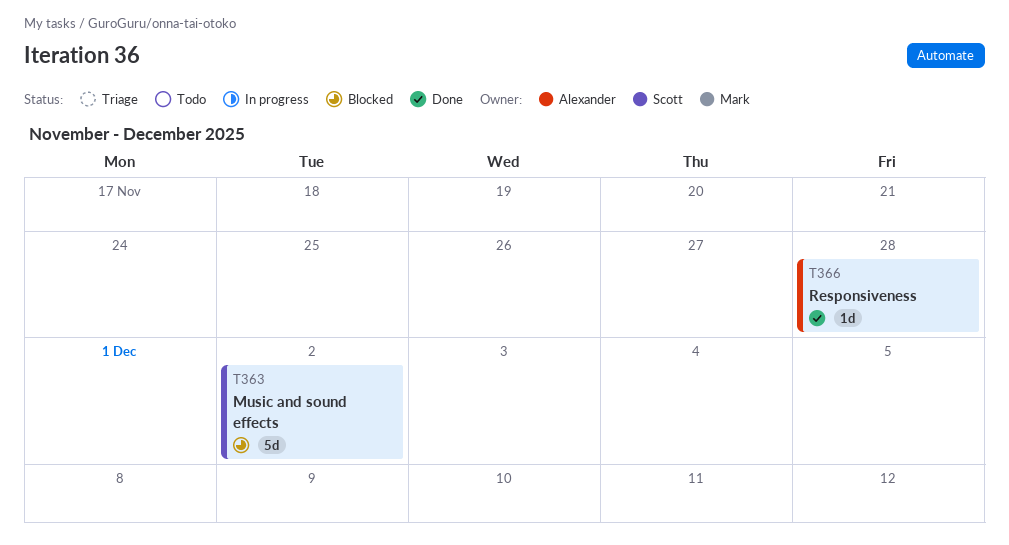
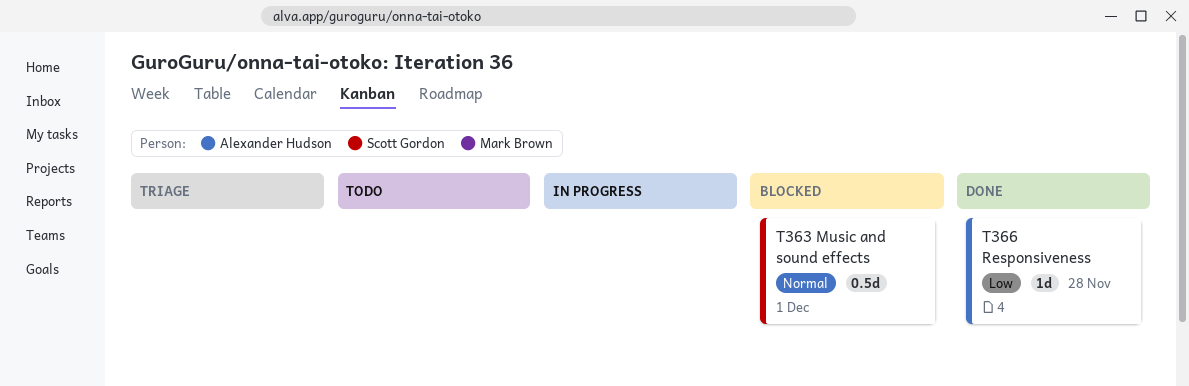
T363, estimate: 5d -> 0.5d
T363, due: Dec 2 -> Dec 1

